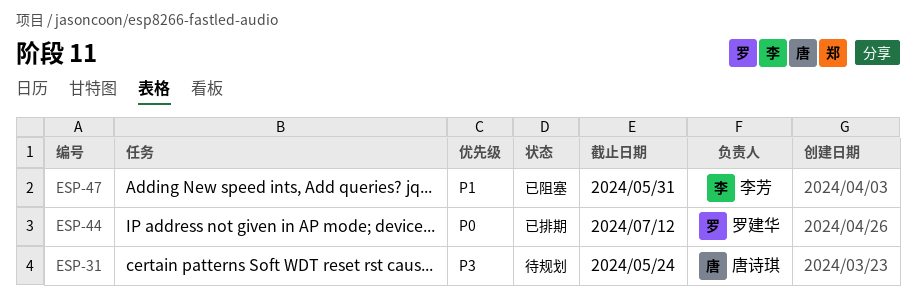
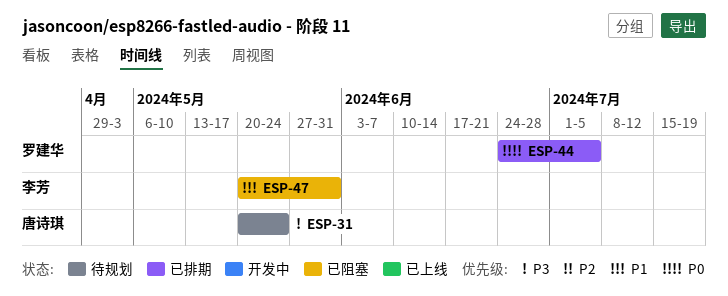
ESP-44, due: Jul 12 -> Jul 5

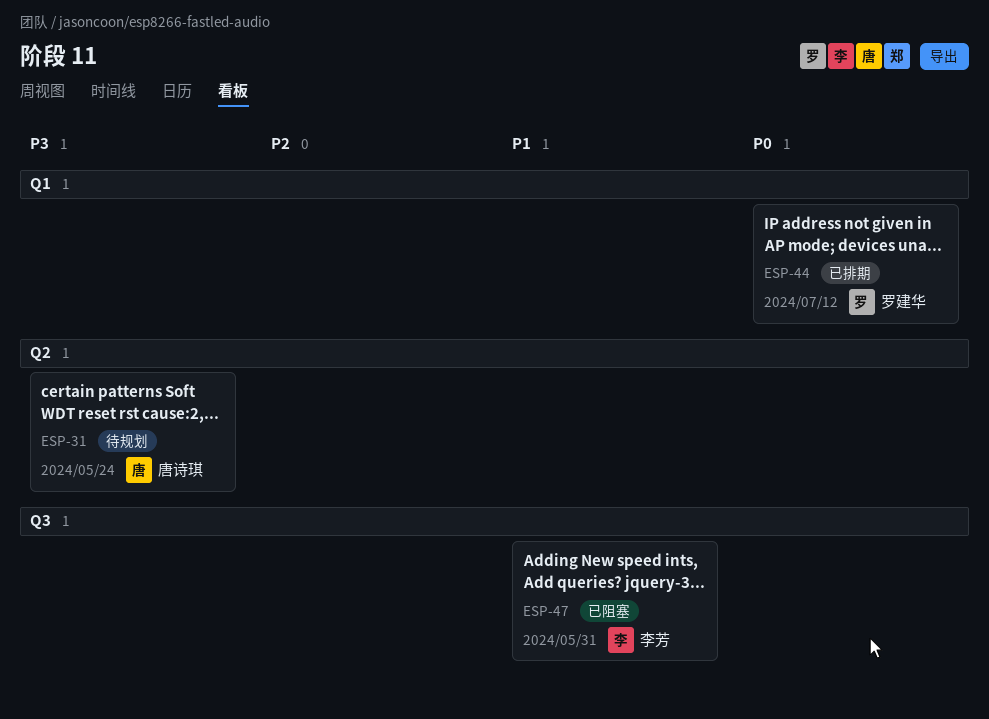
ESP-44, due: Jul 5 -> Jul 12

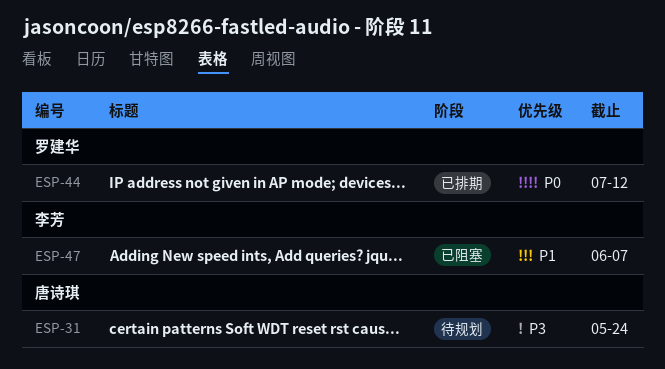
ESP-47, due: May 31 -> Jun 7

